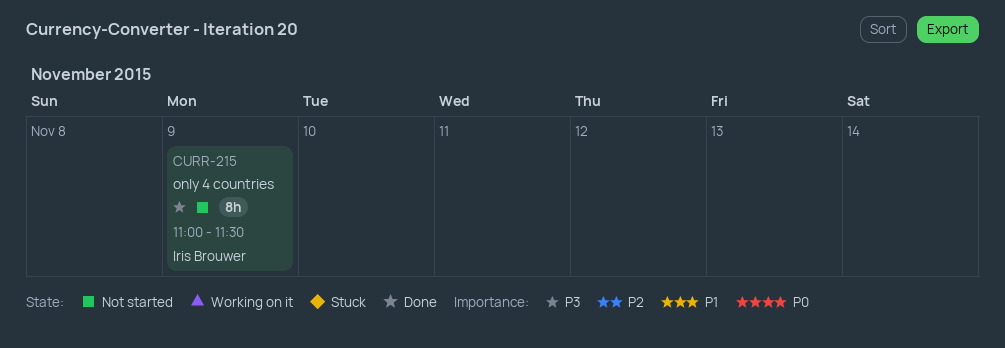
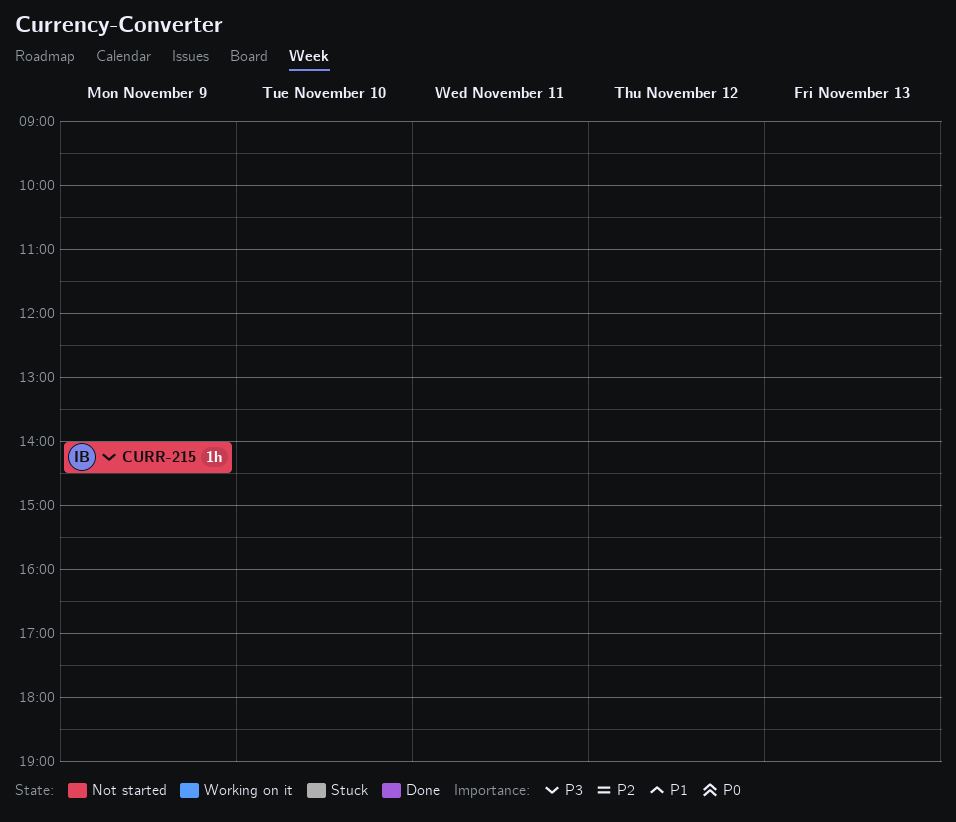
CURR-215, estimate: 8h -> 1h
CURR-215, begins: 11:00 -> 14:00
CURR-215, ends: 11:30 -> 14:30

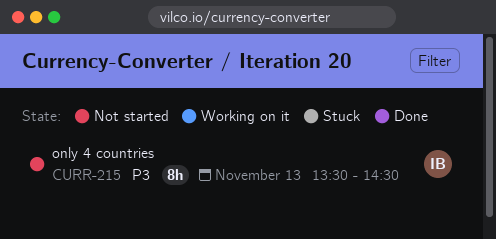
CURR-215, estimate: 1h -> 8h
CURR-215, day: Nov 9 -> Nov 13
CURR-215, begins: 14:00 -> 13:30

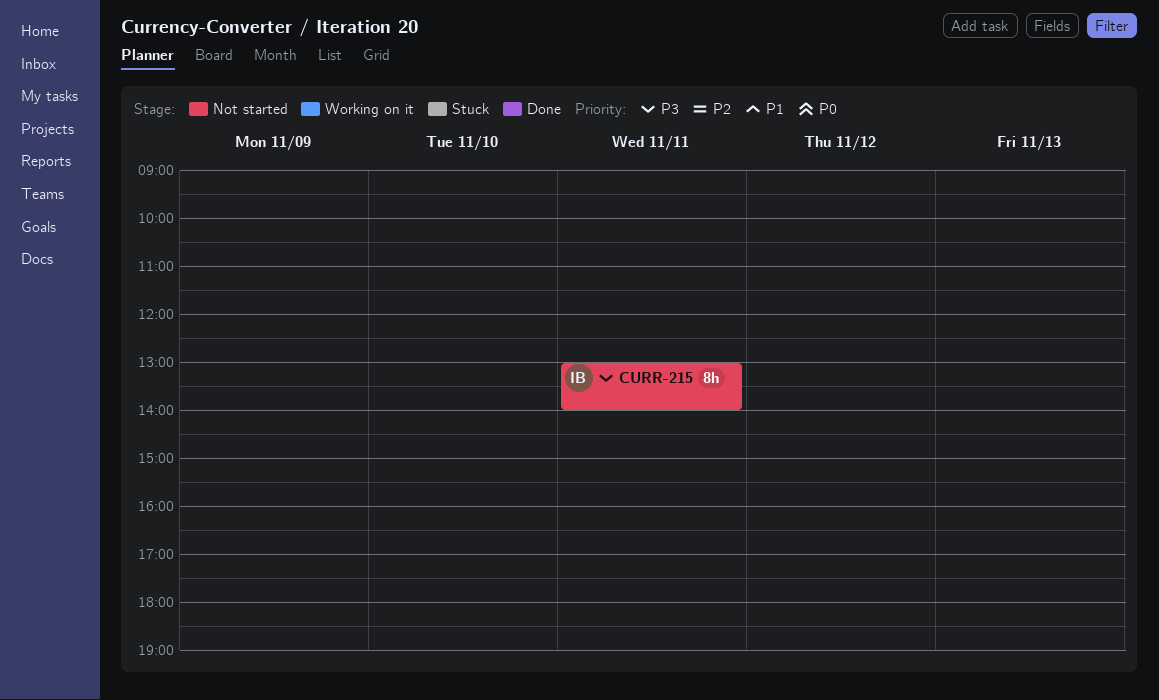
CURR-215, day: Nov 13 -> Nov 11
CURR-215, begins: 13:30 -> 13:00
CURR-215, ends: 14:30 -> 14:00

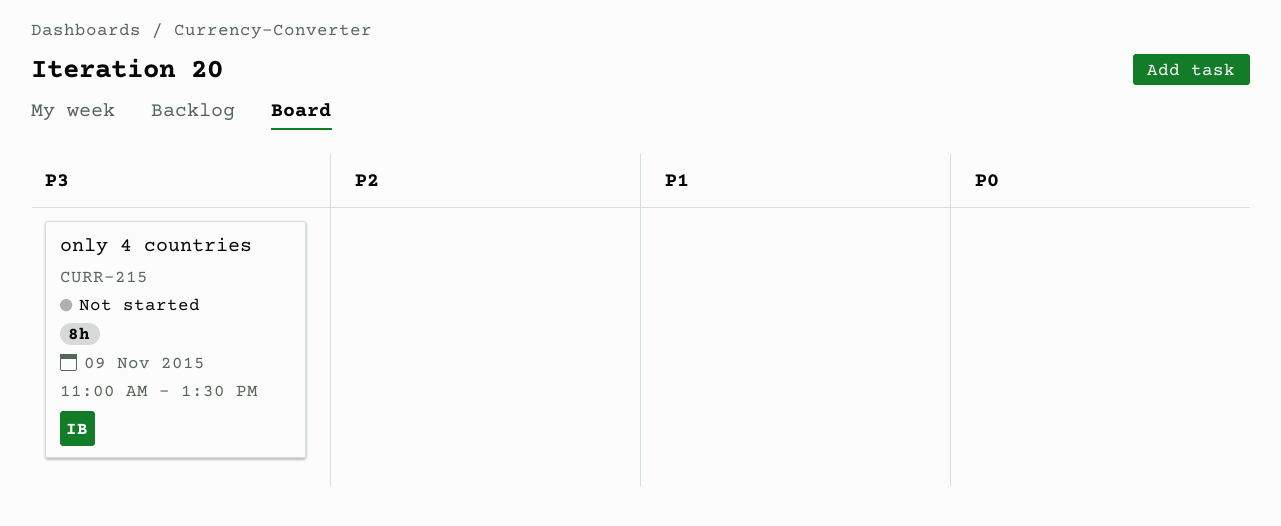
CURR-215, day: Nov 11 -> Nov 9
CURR-215, begins: 13:00 -> 11:00
CURR-215, ends: 14:00 -> 13:30

